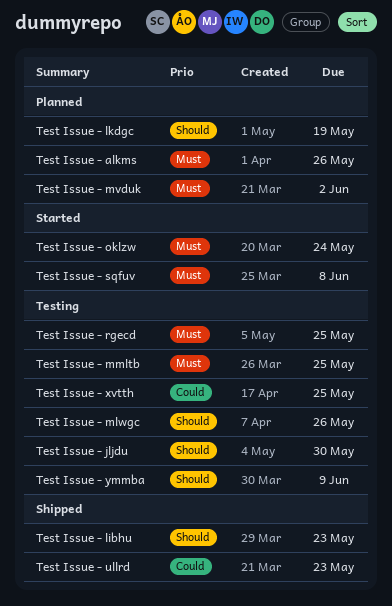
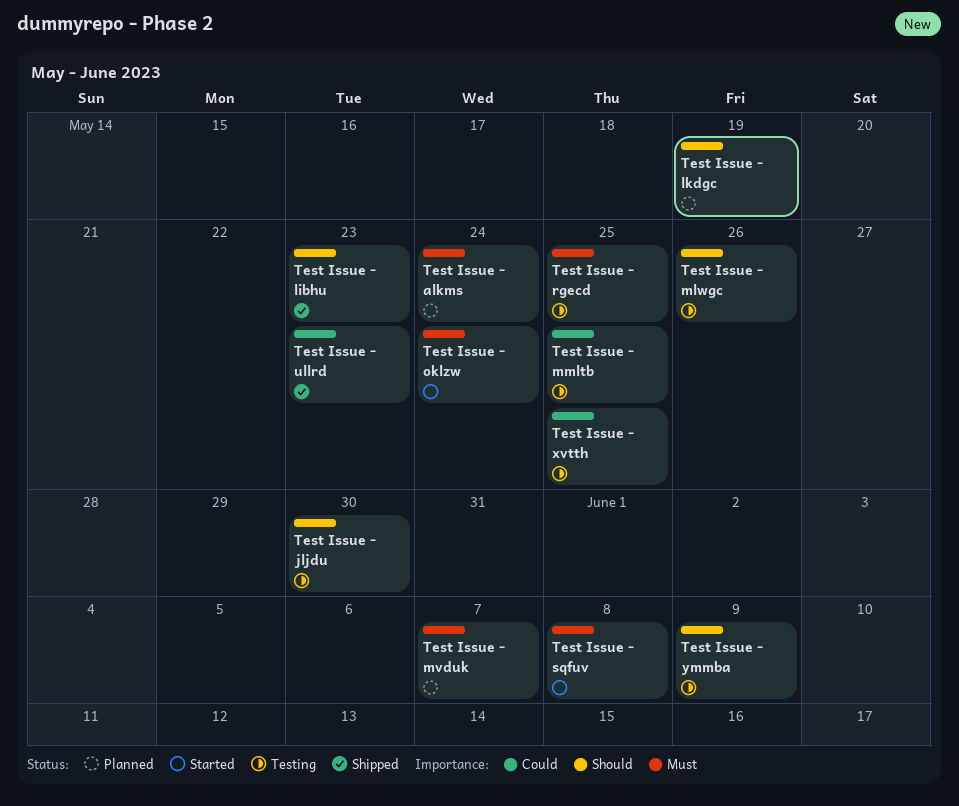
Test Issue - alkms, due: May 26 -> May 24
Test Issue - mmltb, priority: Must -> Could
Test Issue - mvduk, due: Jun 2 -> Jun 7

